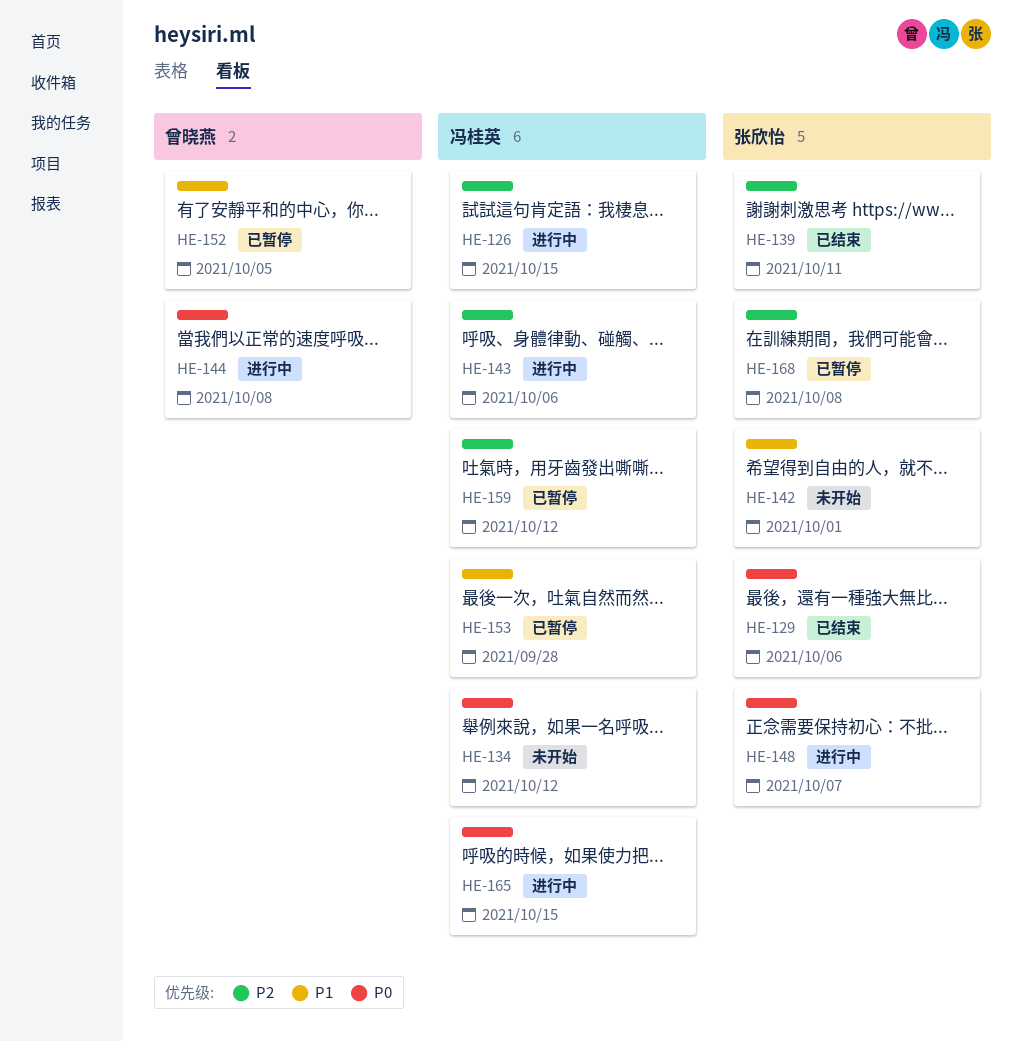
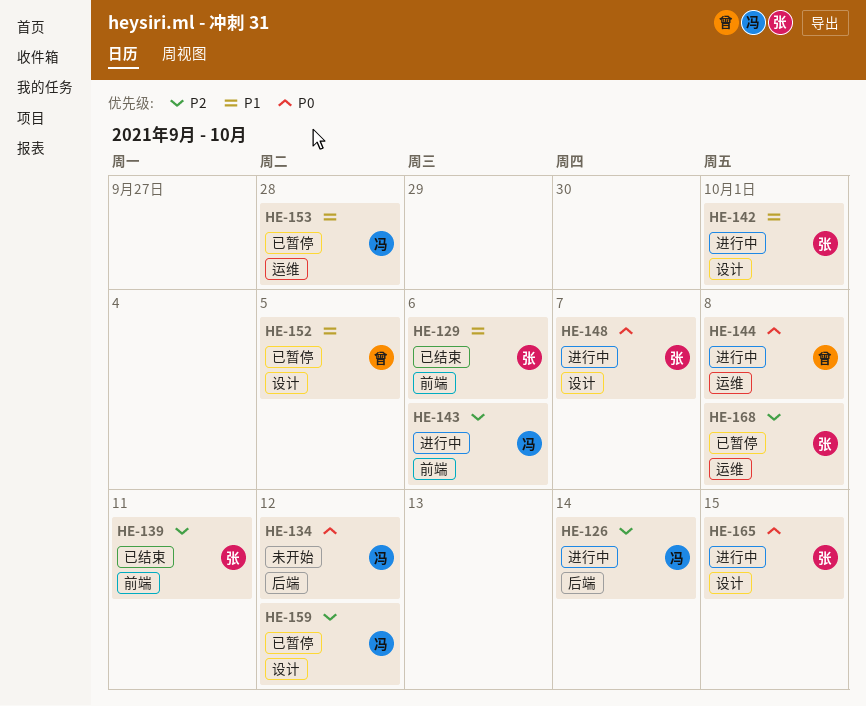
HE-126, due: Oct 15 -> Oct 14
HE-129, priority: P0 -> P1
HE-142, status: 未开始 -> 进行中
HE-165, owner: 冯桂英 -> 张欣怡

